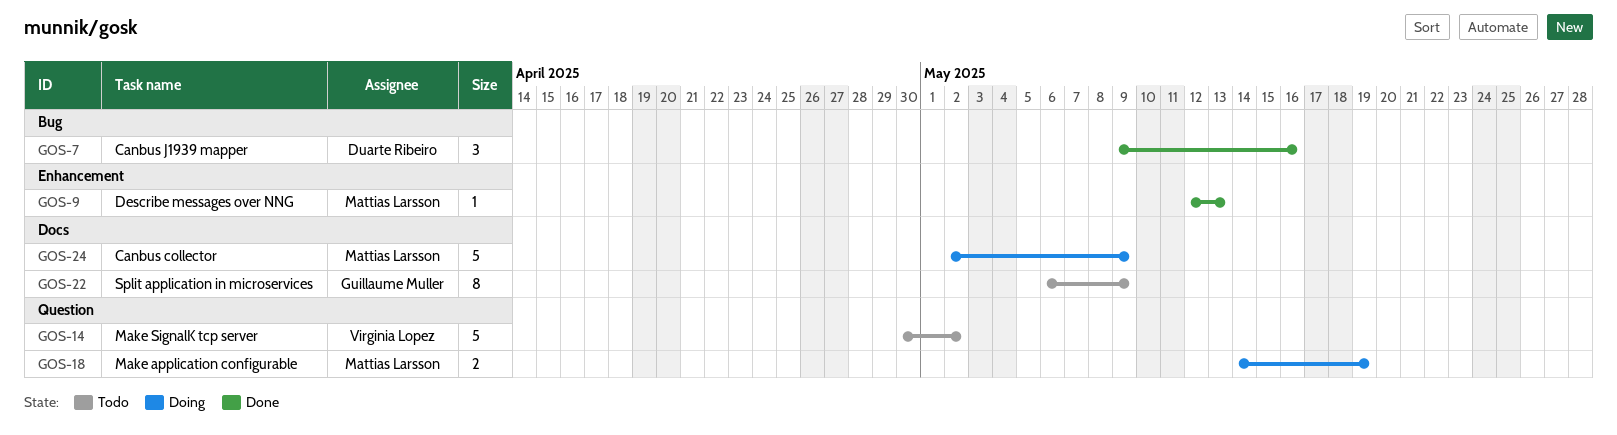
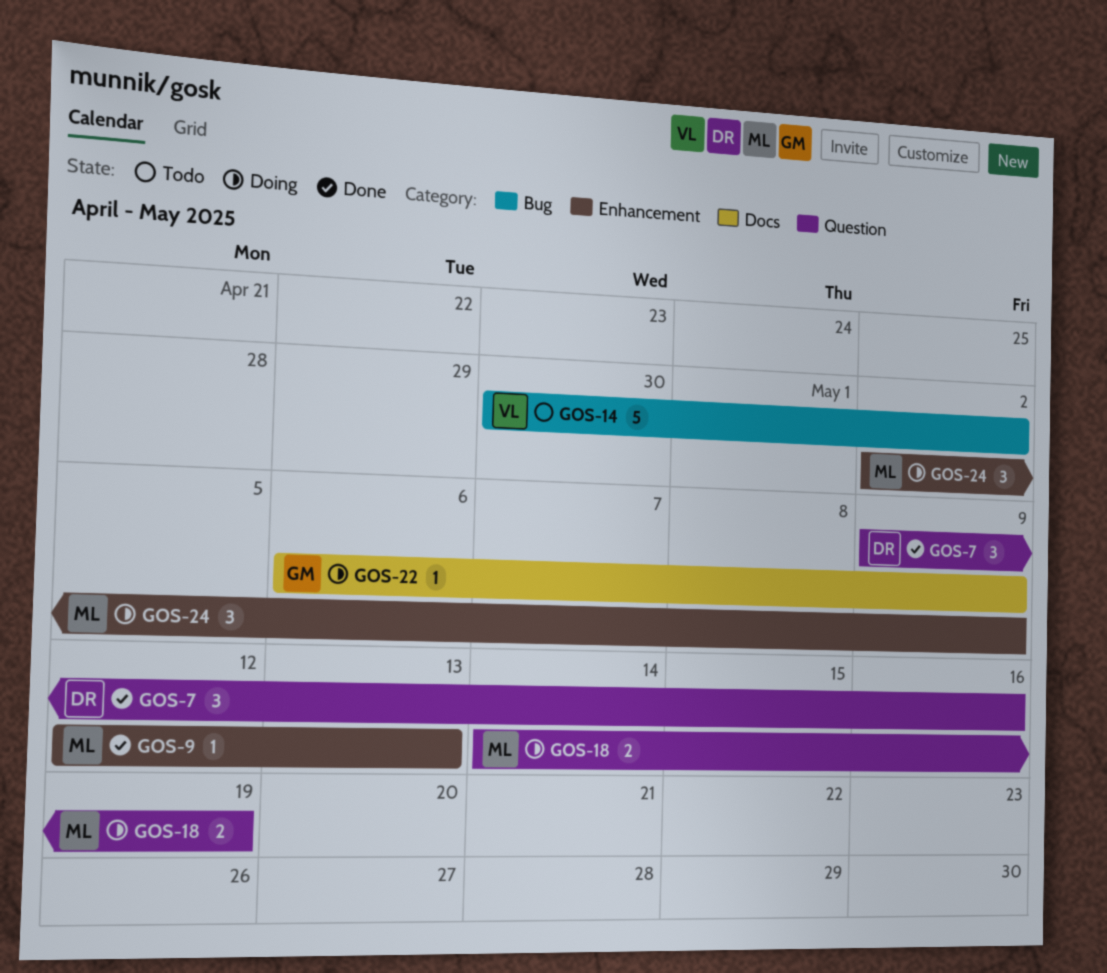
GOS-7, label: Bug -> Question
GOS-14, label: Question -> Bug
GOS-22, status: Todo -> Doing
GOS-22, estimate: 8 -> 1
GOS-24, label: Docs -> Enhancement
GOS-24, estimate: 5 -> 3

